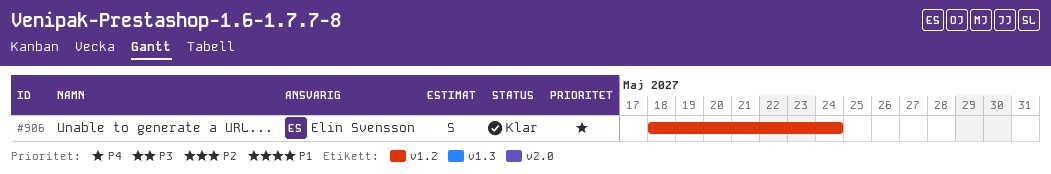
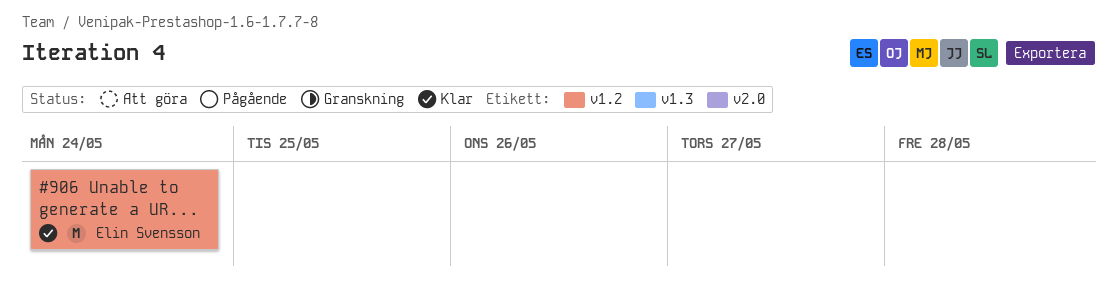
#906, estimate: S -> M

